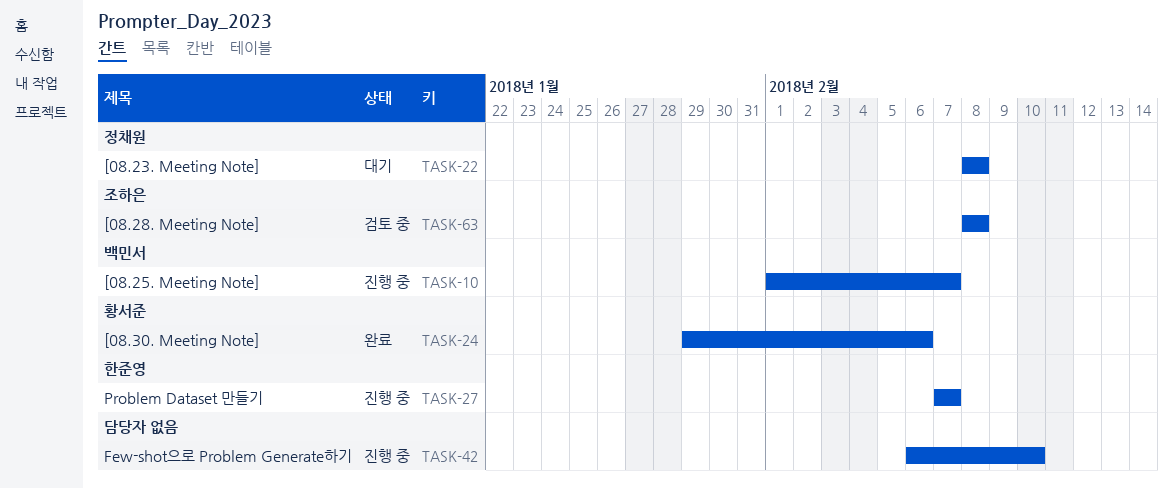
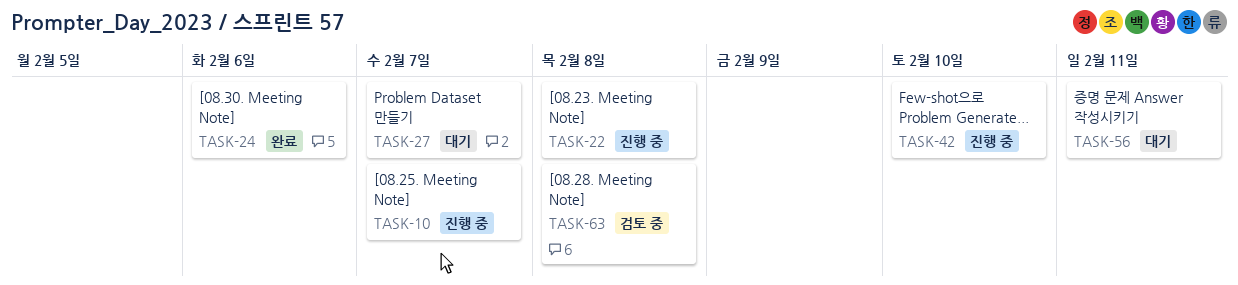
TASK-22, status: 대기 -> 진행 중
TASK-27, status: 진행 중 -> 대기
TASK-56: none -> present

